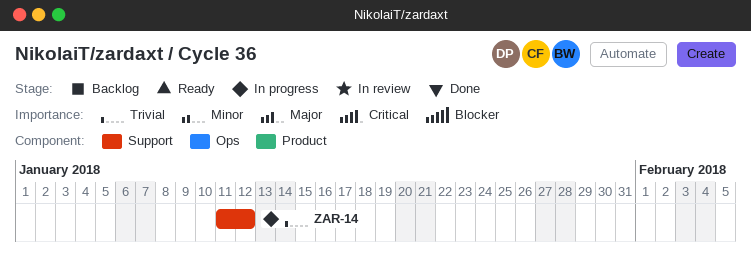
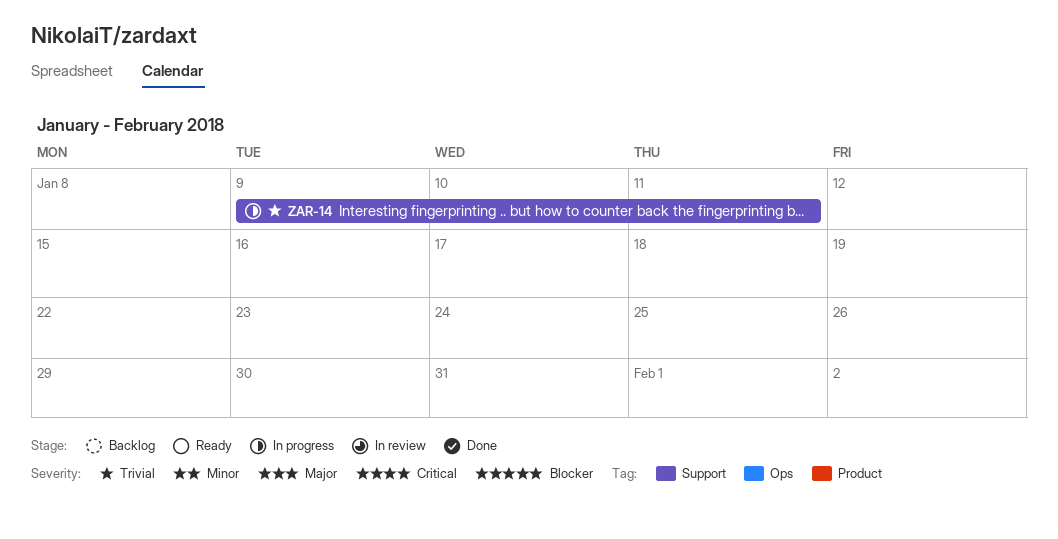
ZAR-14, start: Jan 11 -> Jan 9
ZAR-14, due: Jan 12 -> Jan 11

